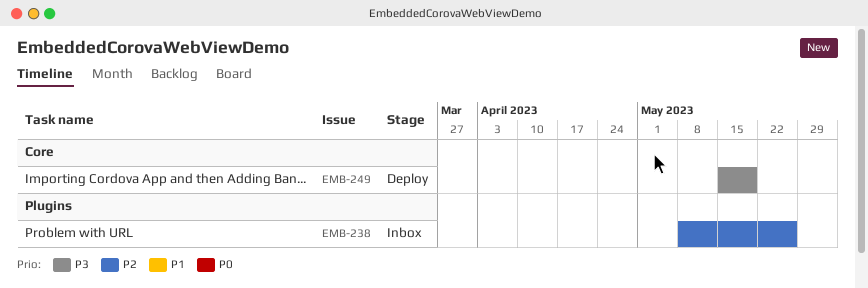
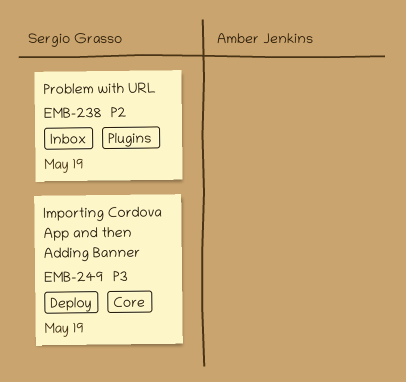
EMB-238, due: May 26 -> May 19

